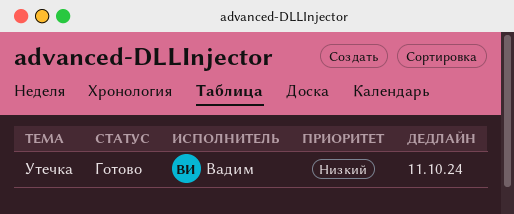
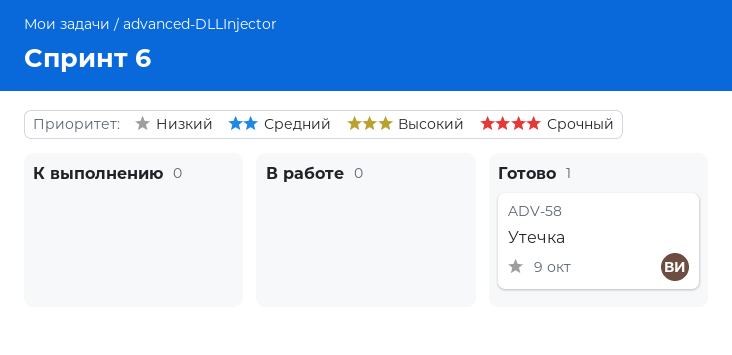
Утечка, due: Oct 11 -> Oct 9

